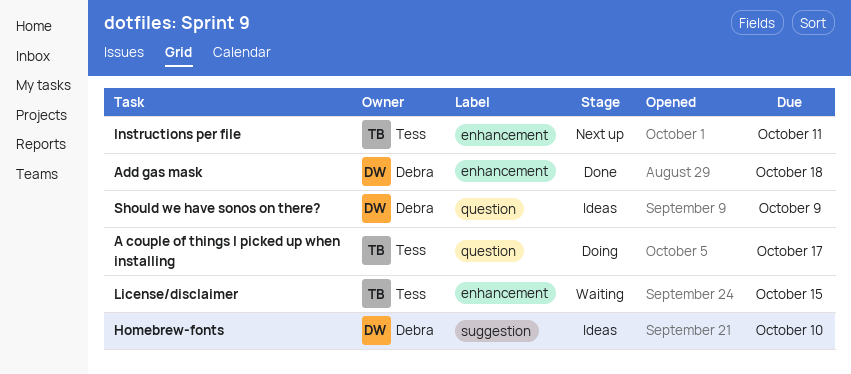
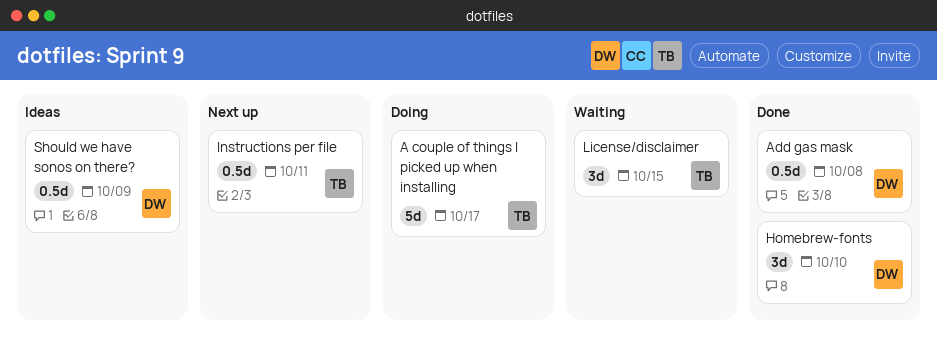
Add gas mask, due: Oct 18 -> Oct 8
Homebrew-fonts, status: Ideas -> Done

